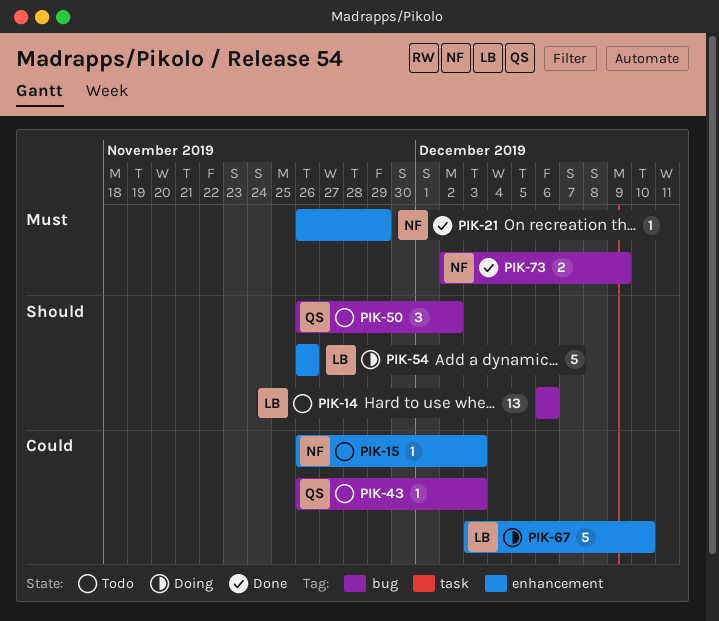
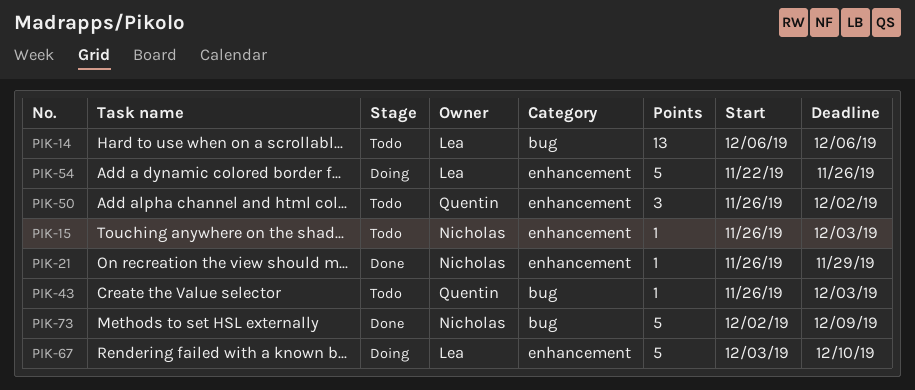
PIK-50, label: bug -> enhancement
PIK-54, start: Nov 26 -> Nov 22
PIK-73, estimate: 2 -> 5

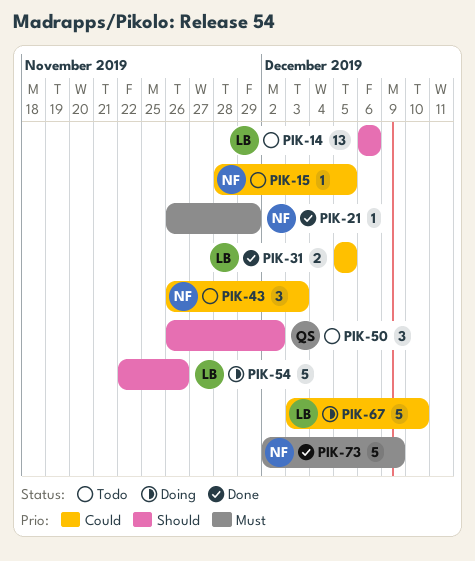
PIK-15, start: Nov 26 -> Nov 28
PIK-15, due: Dec 3 -> Dec 5
PIK-31: none -> present
PIK-43, owner: Quentin -> Nicholas
PIK-43, estimate: 1 -> 3

